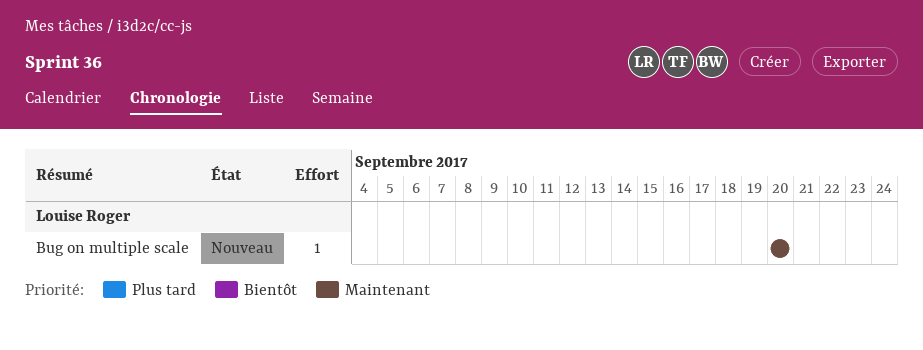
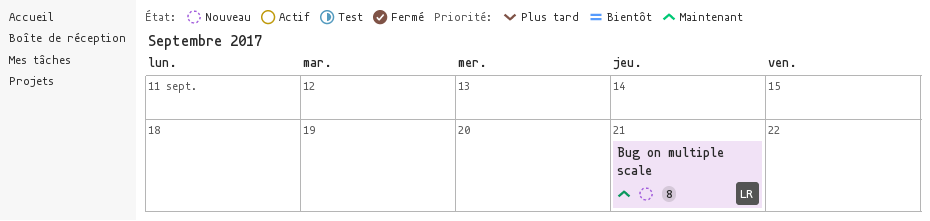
Bug on multiple scale, estimate: 1 -> 8
Bug on multiple scale, due: Sep 20 -> Sep 21

